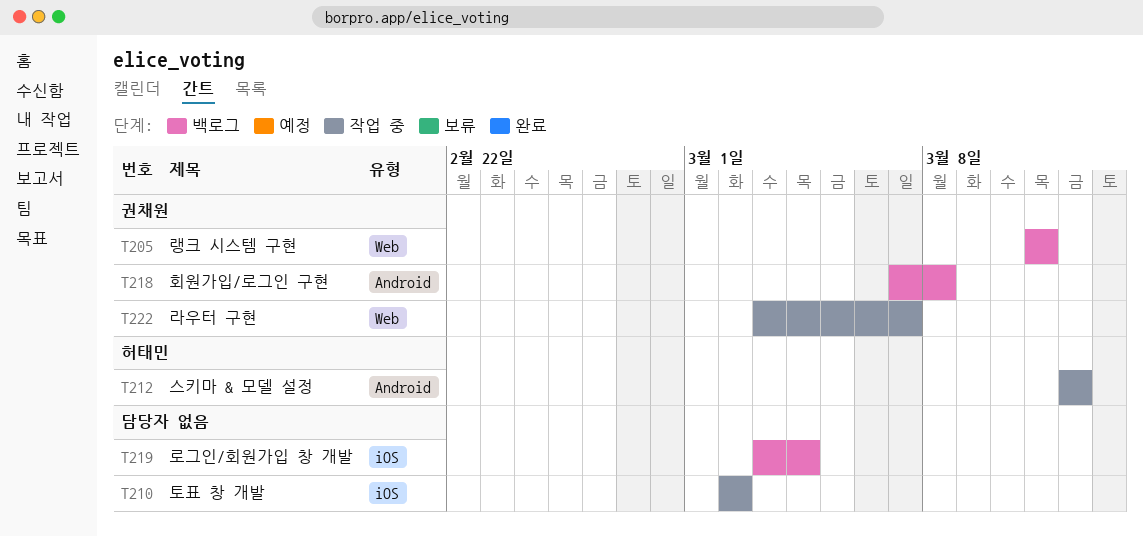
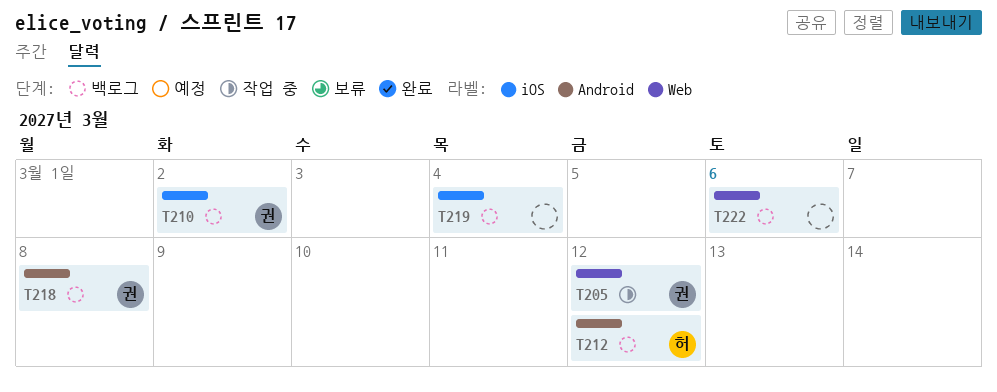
T205, status: 백로그 -> 작업 중
T205, due: Mar 11 -> Mar 12
T210, status: 작업 중 -> 백로그
T210, owner: none -> 권채원
T212, status: 작업 중 -> 백로그
T222, status: 작업 중 -> 백로그
T222, owner: 권채원 -> none
T222, due: Mar 7 -> Mar 6

